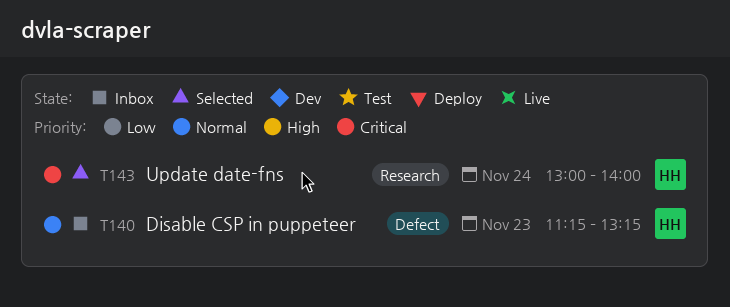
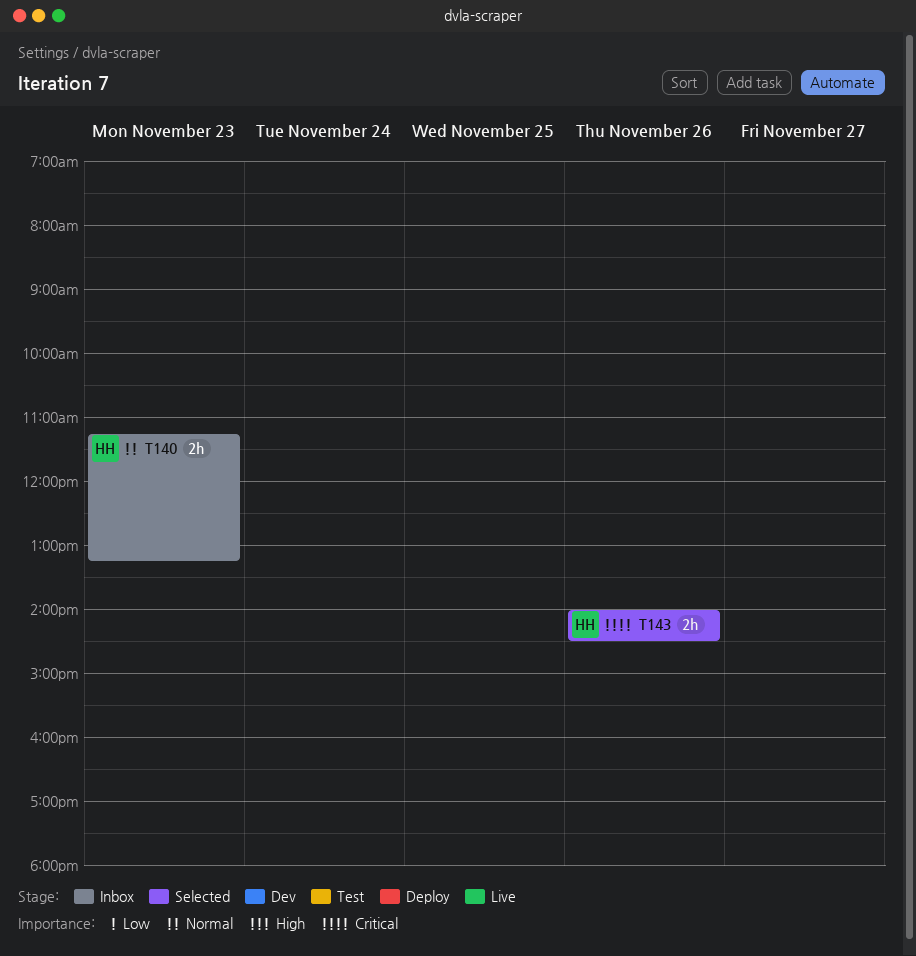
T143, day: Nov 24 -> Nov 26
T143, begins: 13:00 -> 14:00
T143, ends: 14:00 -> 14:30

